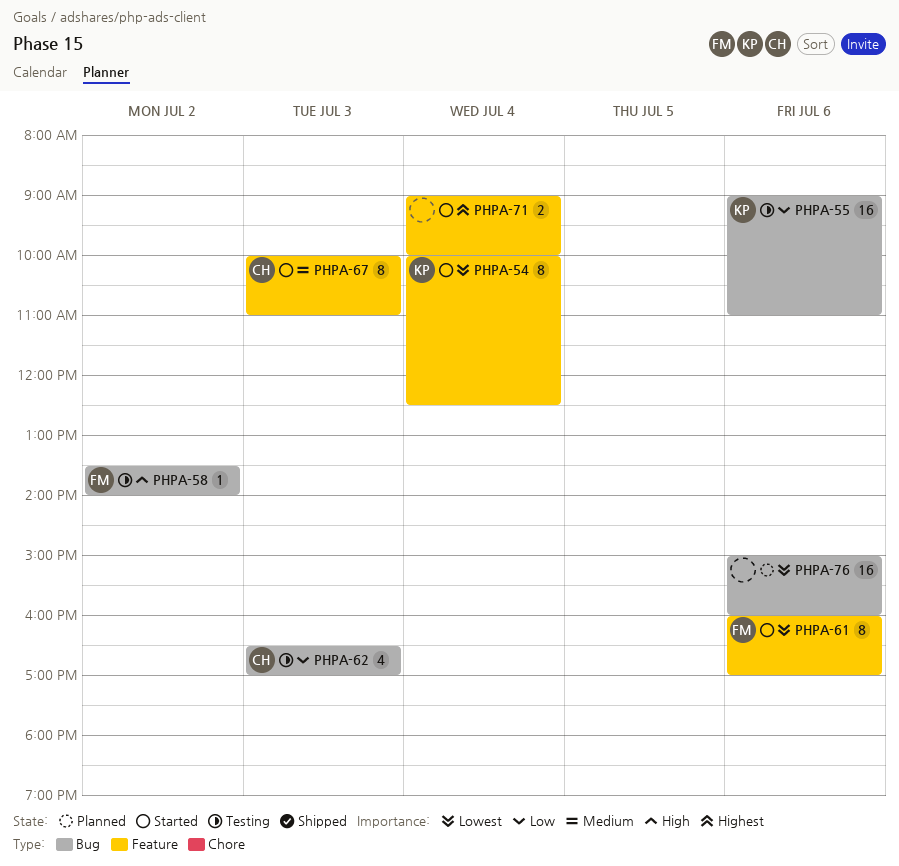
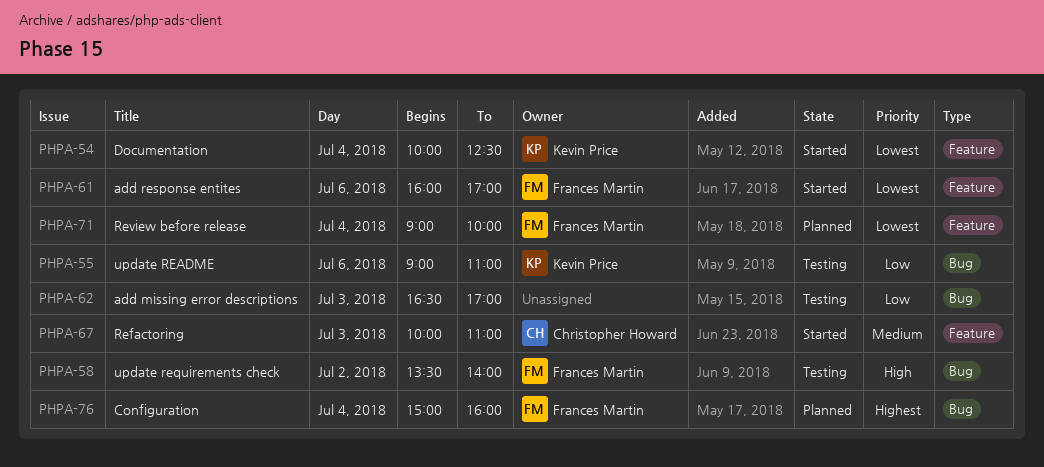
PHPA-62, owner: Christopher Howard -> none
PHPA-71, status: Started -> Planned
PHPA-71, owner: none -> Frances Martin
PHPA-71, priority: Highest -> Lowest
PHPA-76, owner: none -> Frances Martin
PHPA-76, priority: Lowest -> Highest
PHPA-76, day: Jul 6 -> Jul 4

